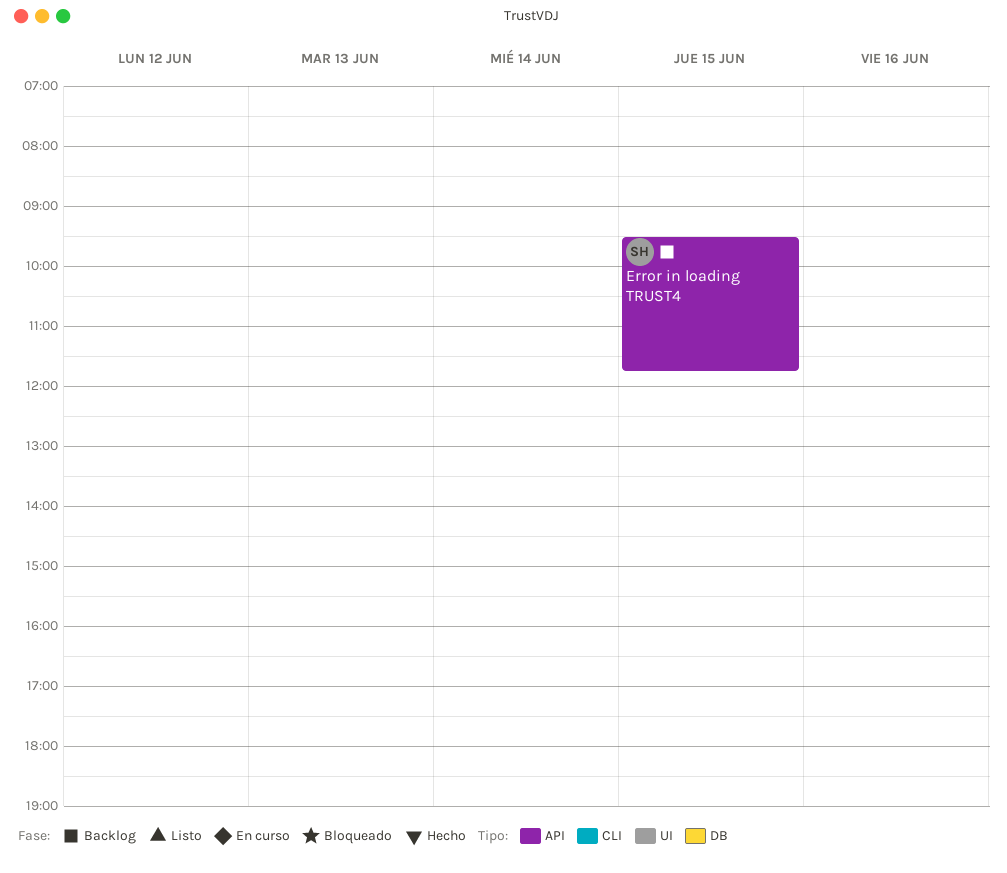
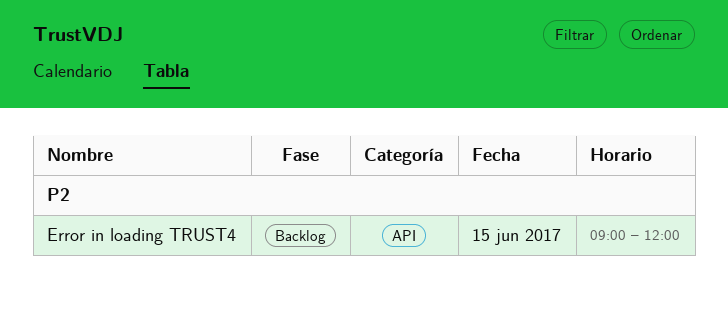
Error in loading TRUST4, begins: 09:30 -> 09:00
Error in loading TRUST4, ends: 11:45 -> 12:00

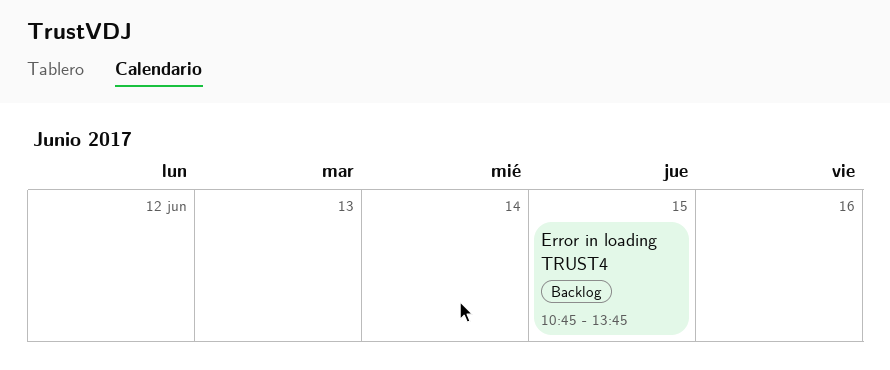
Error in loading TRUST4, begins: 09:00 -> 10:45
Error in loading TRUST4, ends: 12:00 -> 13:45

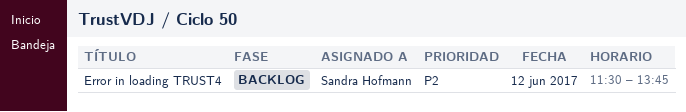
Error in loading TRUST4, day: Jun 15 -> Jun 12
Error in loading TRUST4, begins: 10:45 -> 11:30

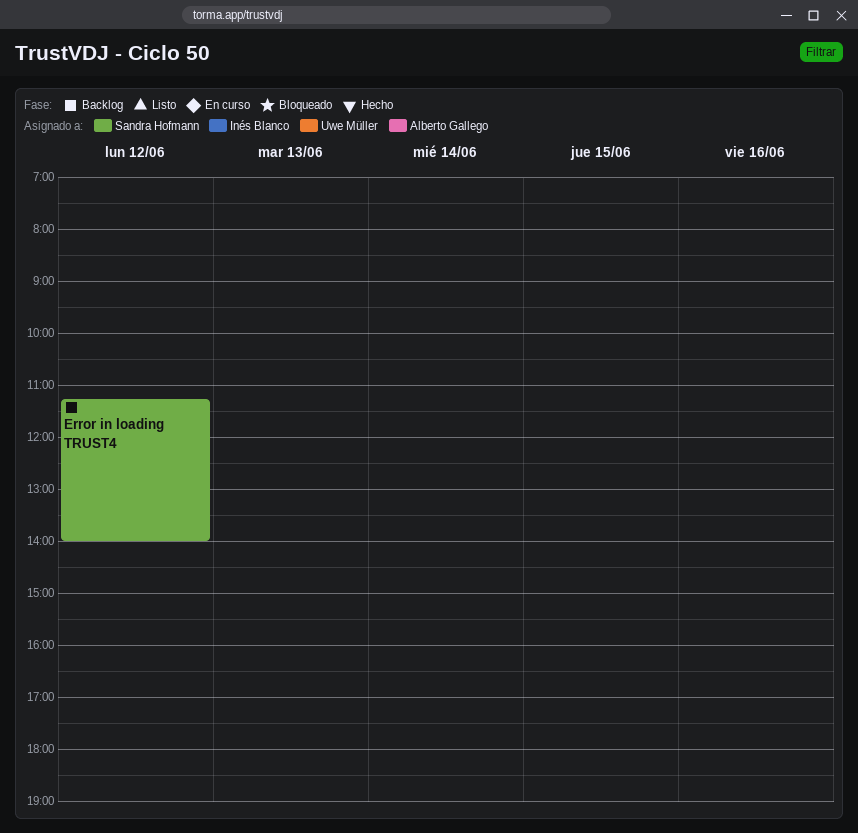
Error in loading TRUST4, begins: 11:30 -> 11:15
Error in loading TRUST4, ends: 13:45 -> 14:00

